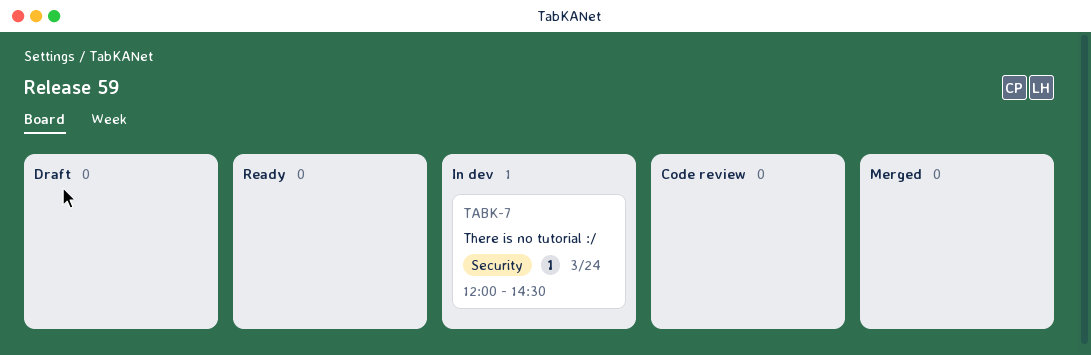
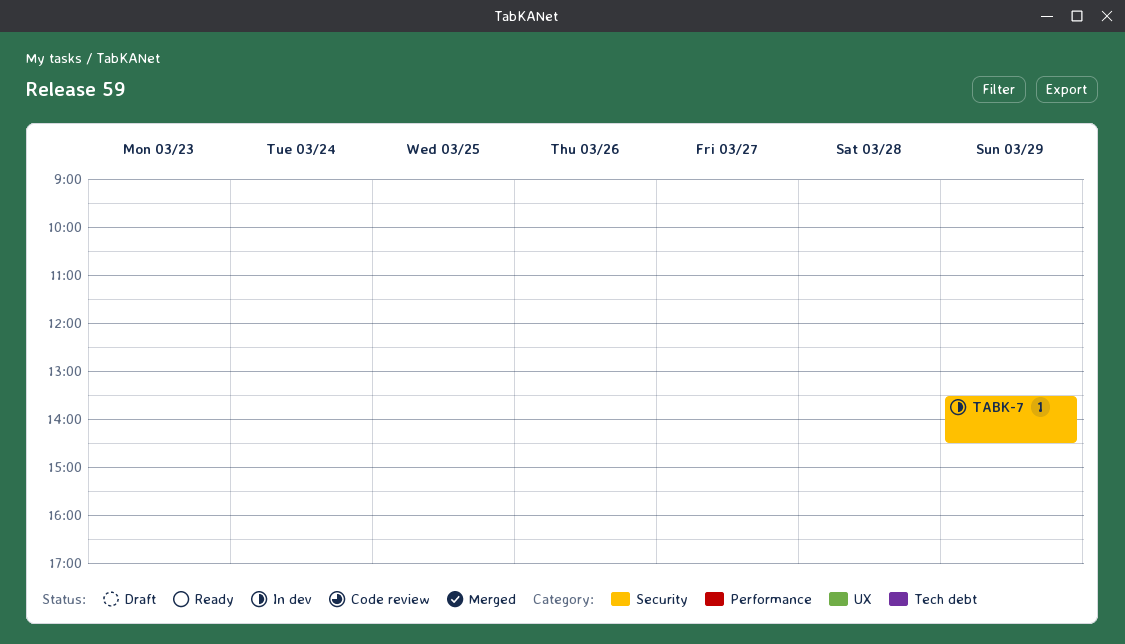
TABK-7, day: Mar 24 -> Mar 29
TABK-7, begins: 12:00 -> 13:30

